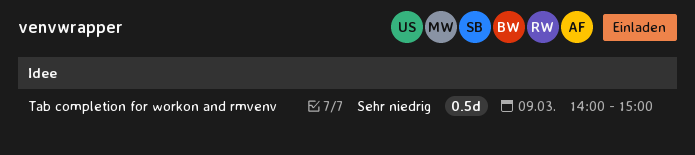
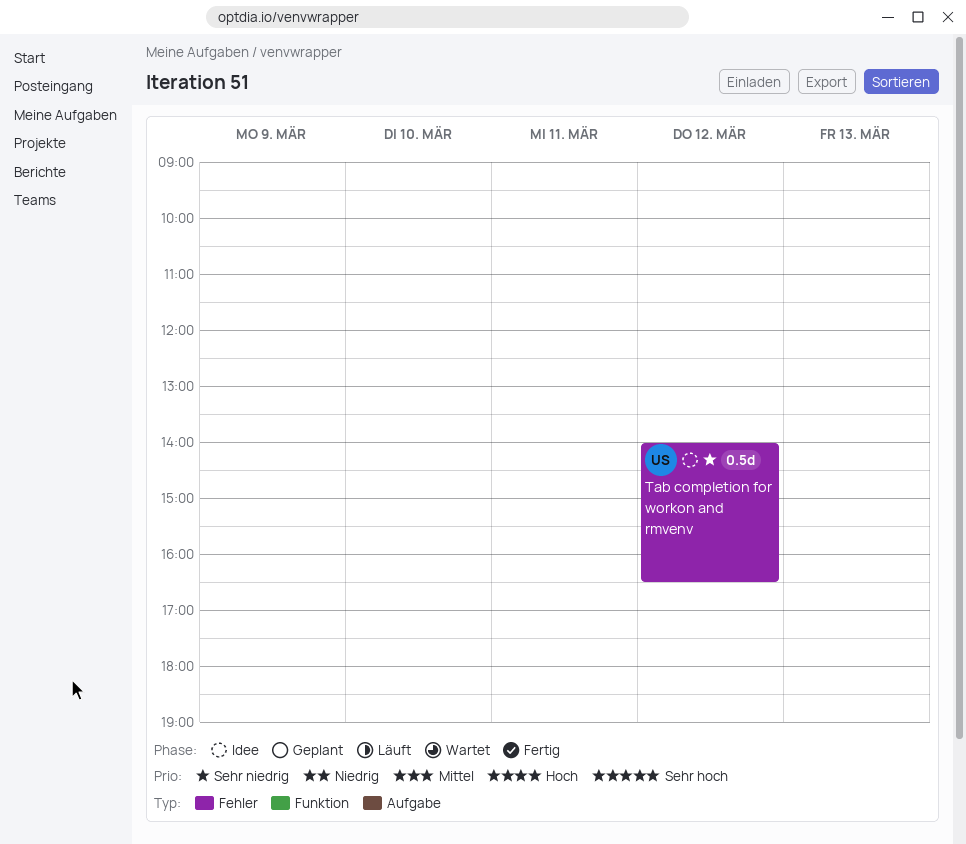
Tab completion for workon and rmvenv, day: Mar 9 -> Mar 12
Tab completion for workon and rmvenv, ends: 15:00 -> 16:30

